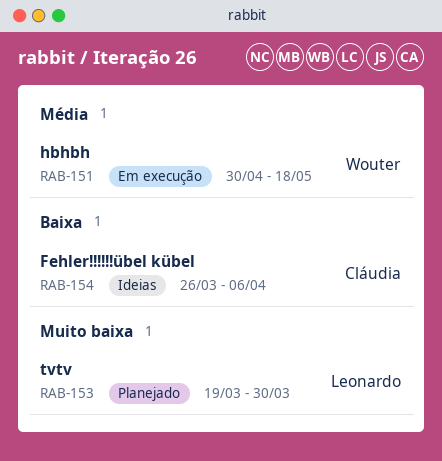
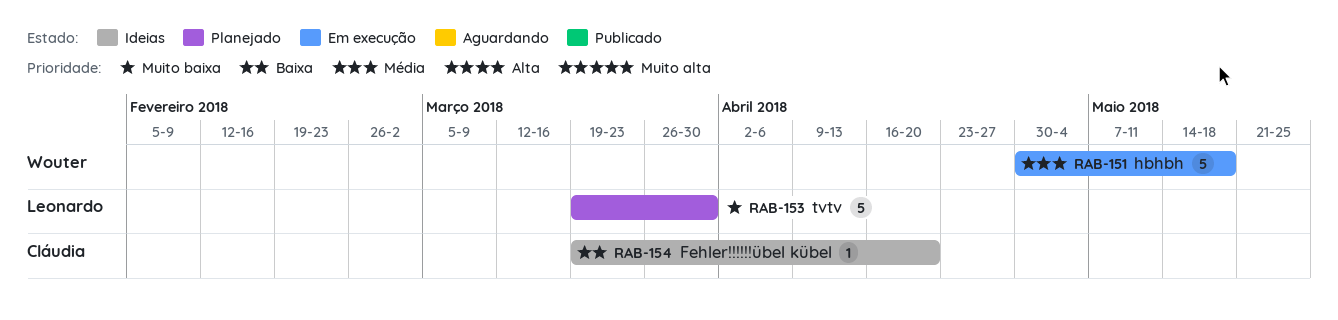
RAB-154, start: Mar 26 -> Mar 19
RAB-154, due: Apr 6 -> Apr 20

